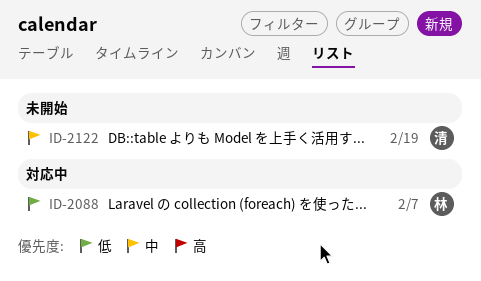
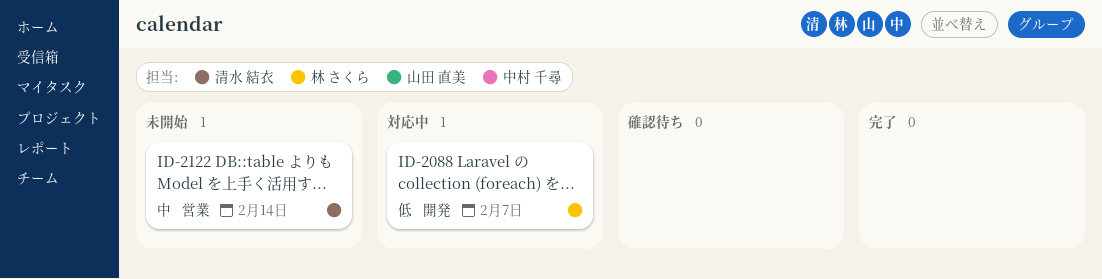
ID-2122, due: Feb 19 -> Feb 14

